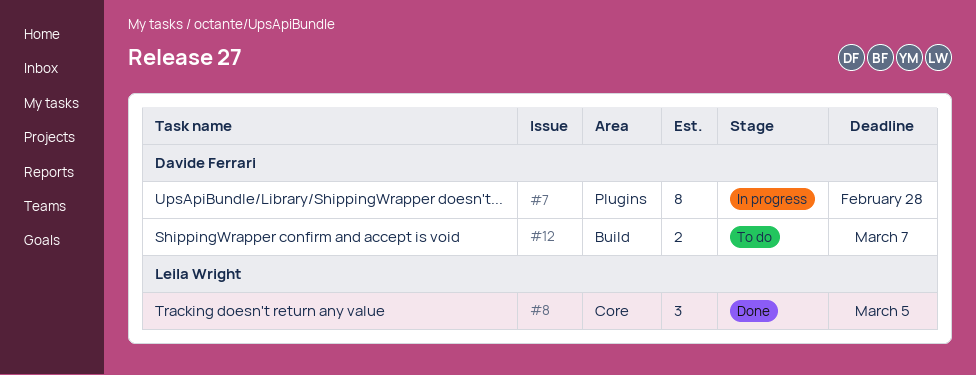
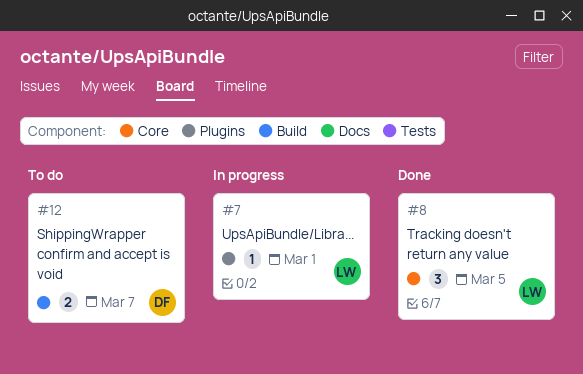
#7, owner: Davide Ferrari -> Leila Wright
#7, estimate: 8 -> 1
#7, due: Feb 28 -> Mar 1

